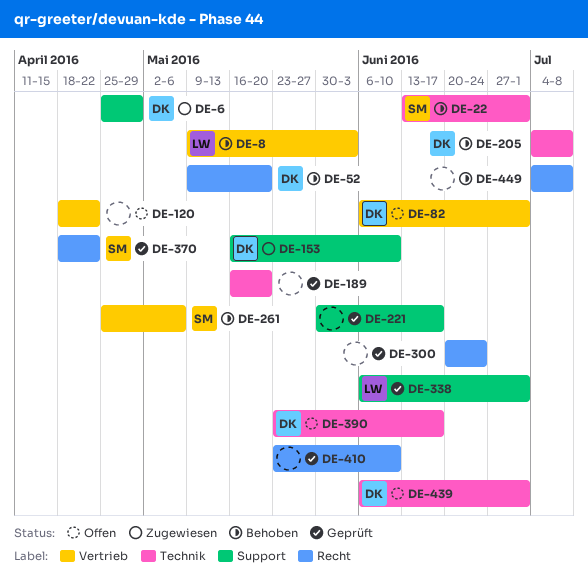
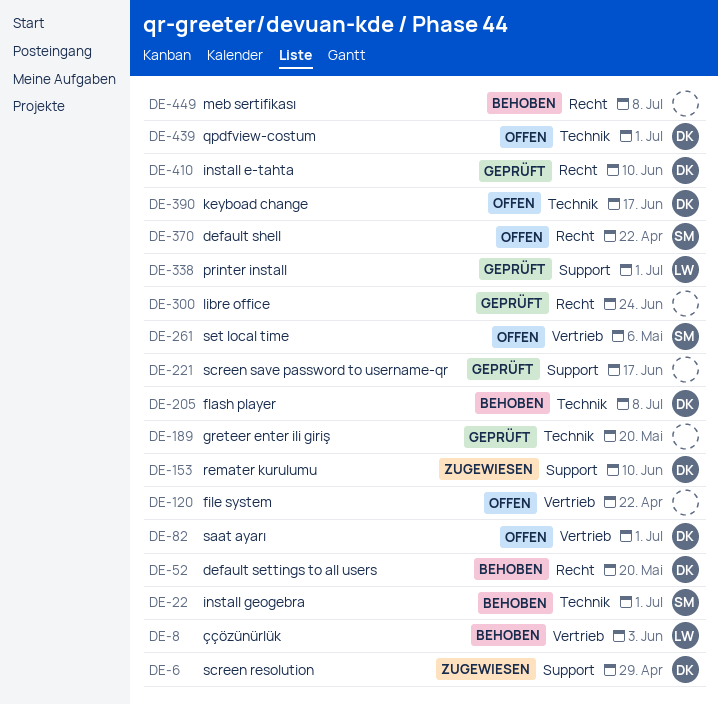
DE-261, status: Behoben -> Offen
DE-370, status: Geprüft -> Offen
DE-410, owner: none -> DK

